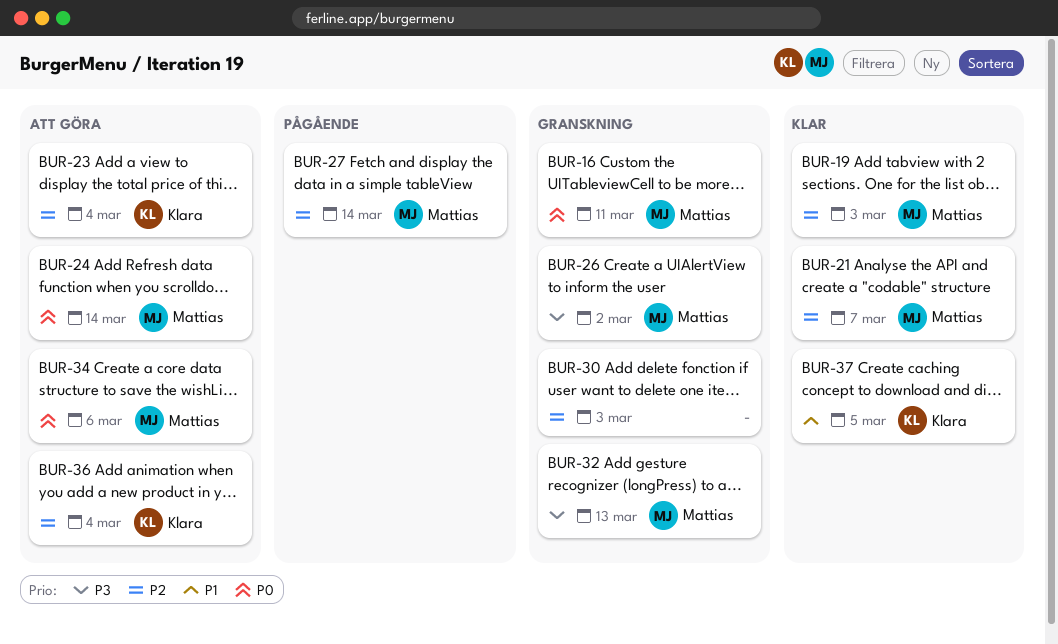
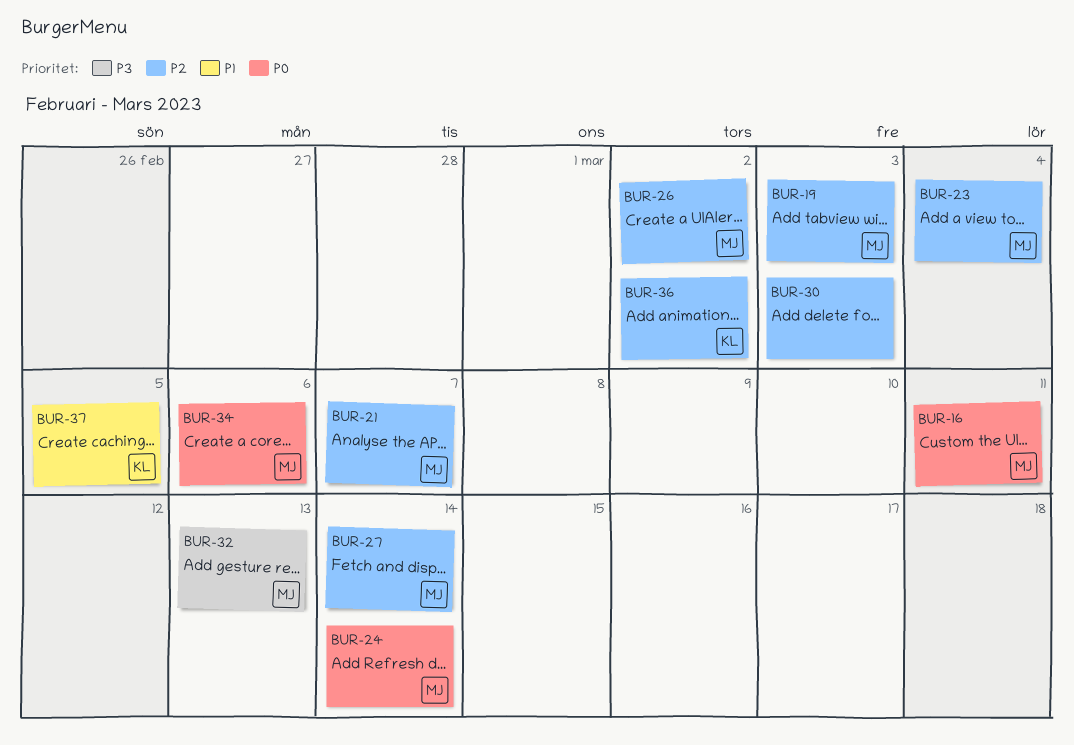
BUR-23, owner: Klara -> Mattias
BUR-26, priority: P3 -> P2
BUR-36, due: Mar 4 -> Mar 2

